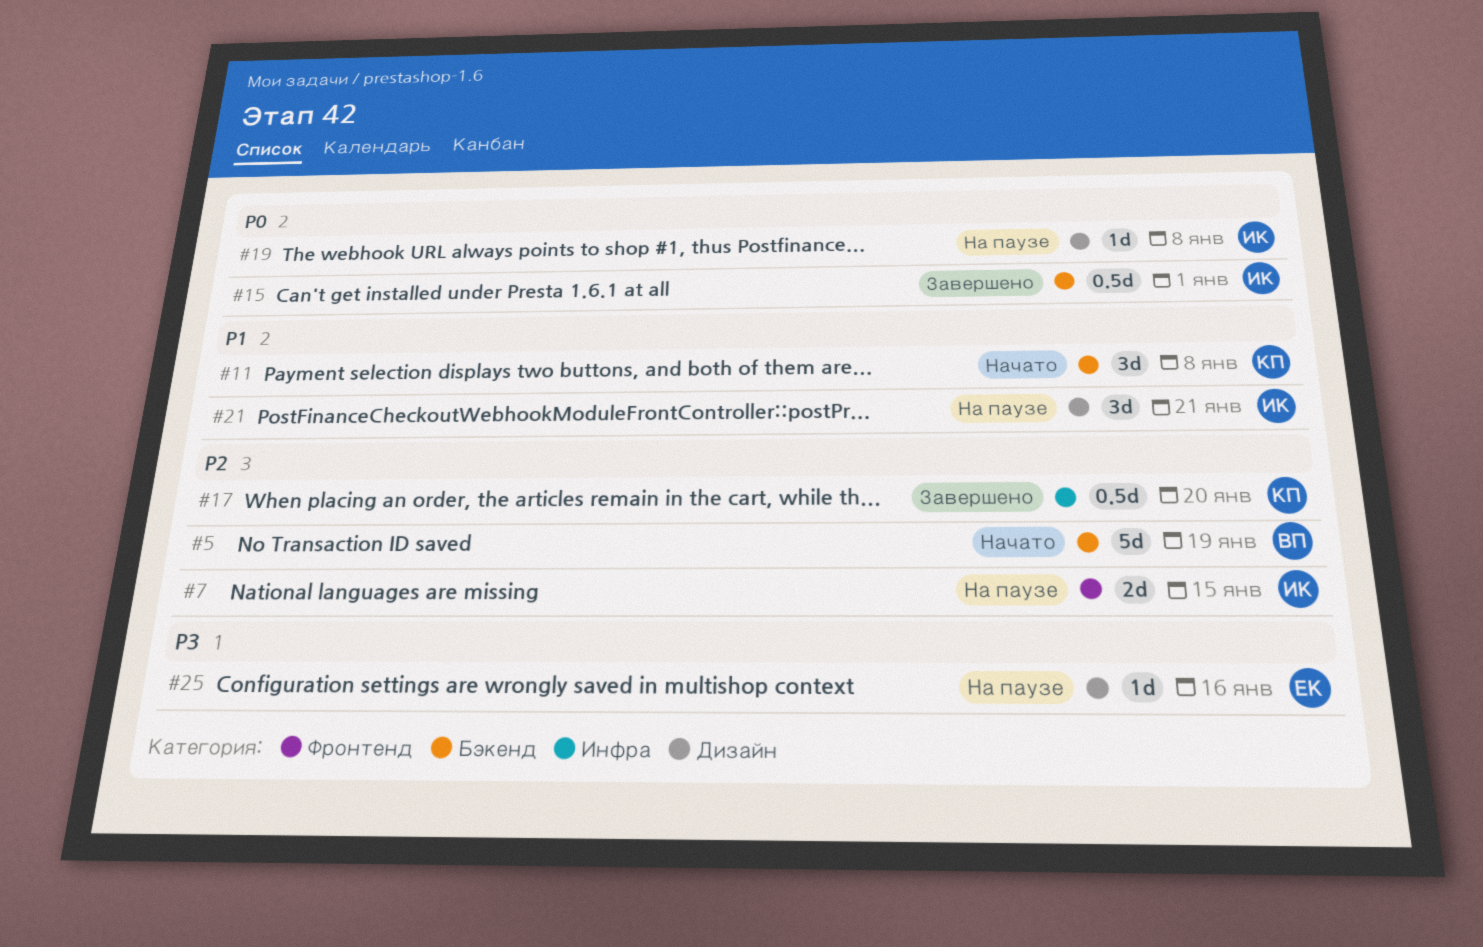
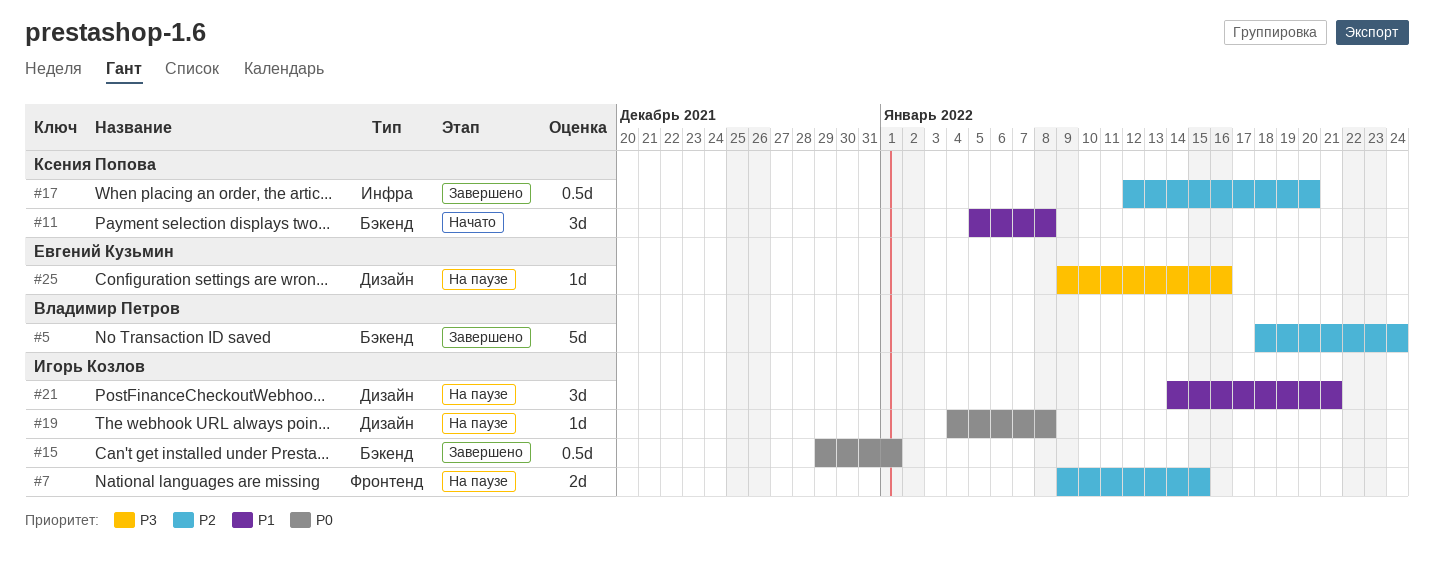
#5, status: Начато -> Завершено
#5, due: Jan 19 -> Jan 24

